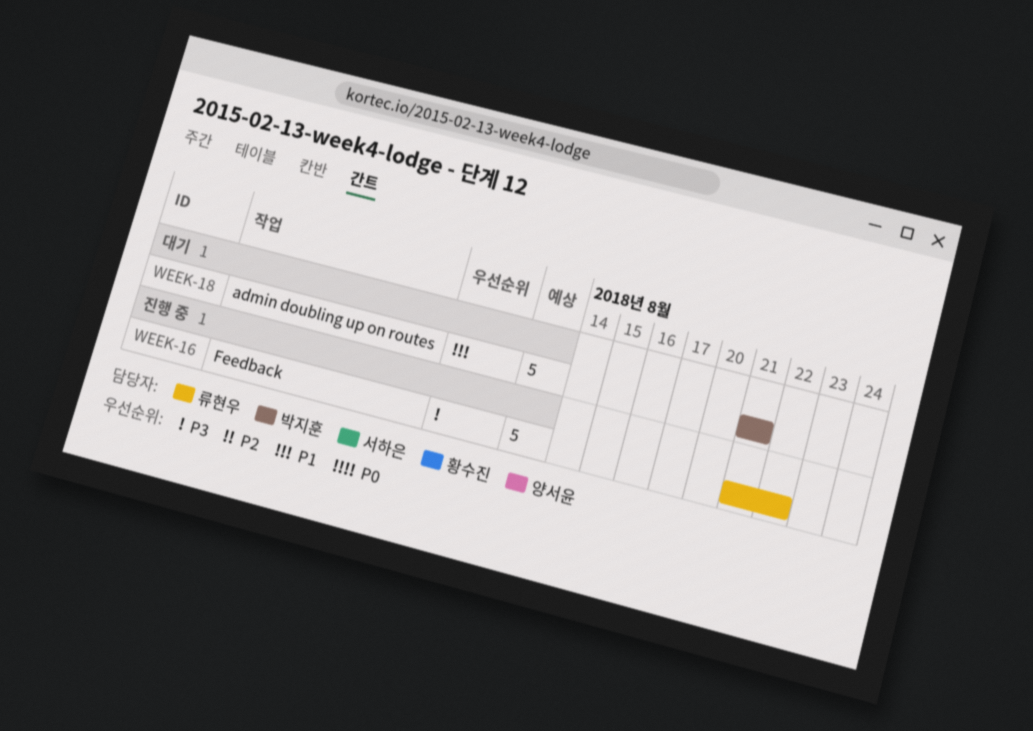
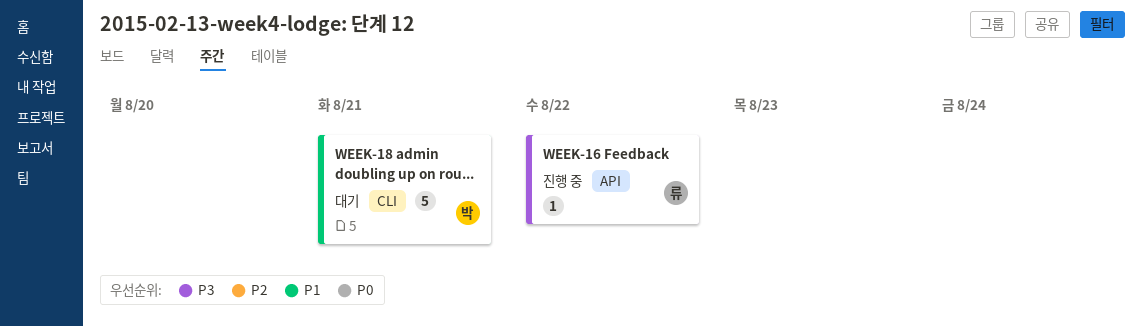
WEEK-16, estimate: 5 -> 1

